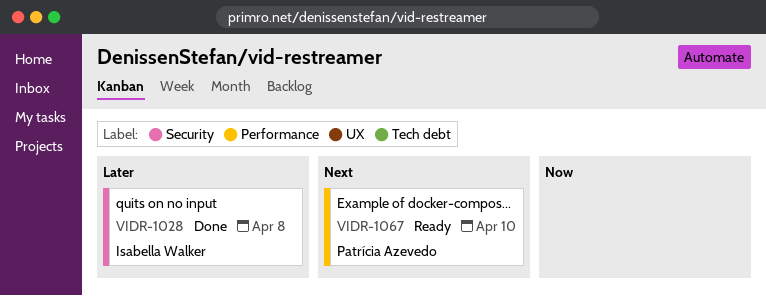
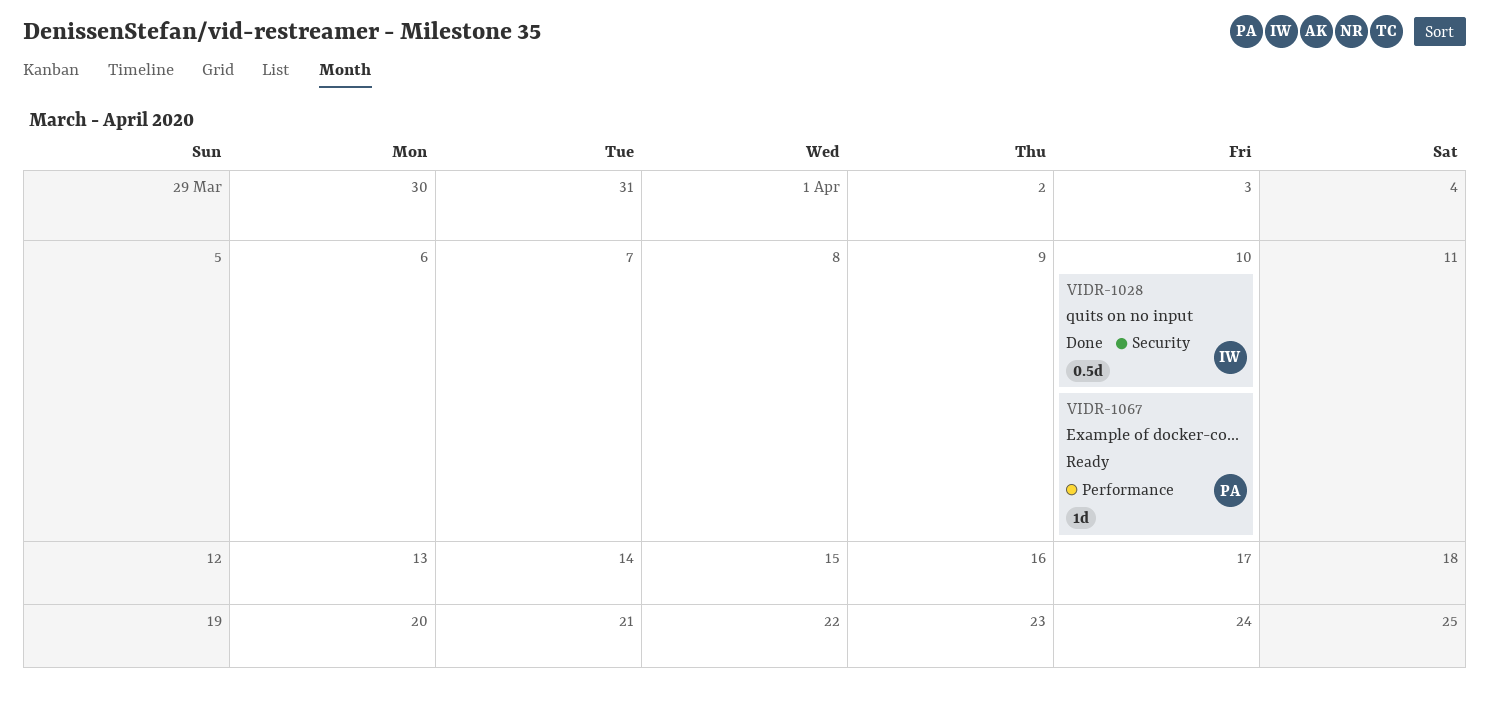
VIDR-1028, due: Apr 8 -> Apr 10

